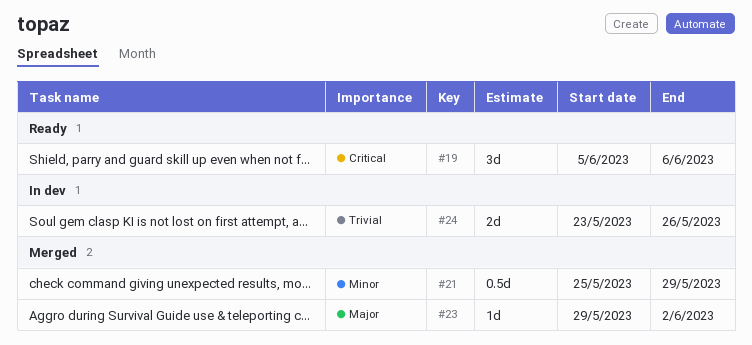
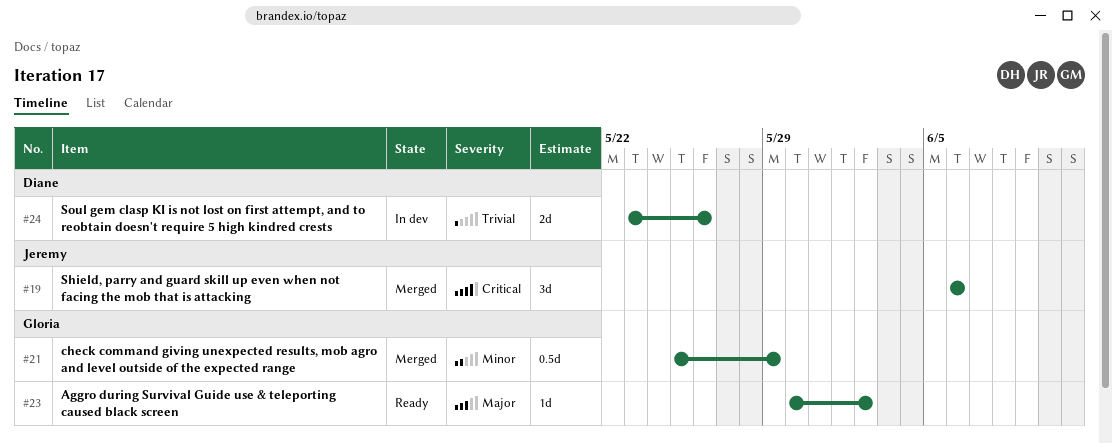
#19, status: Ready -> Merged
#19, start: Jun 5 -> Jun 6
#23, status: Merged -> Ready
#23, start: May 29 -> May 30

